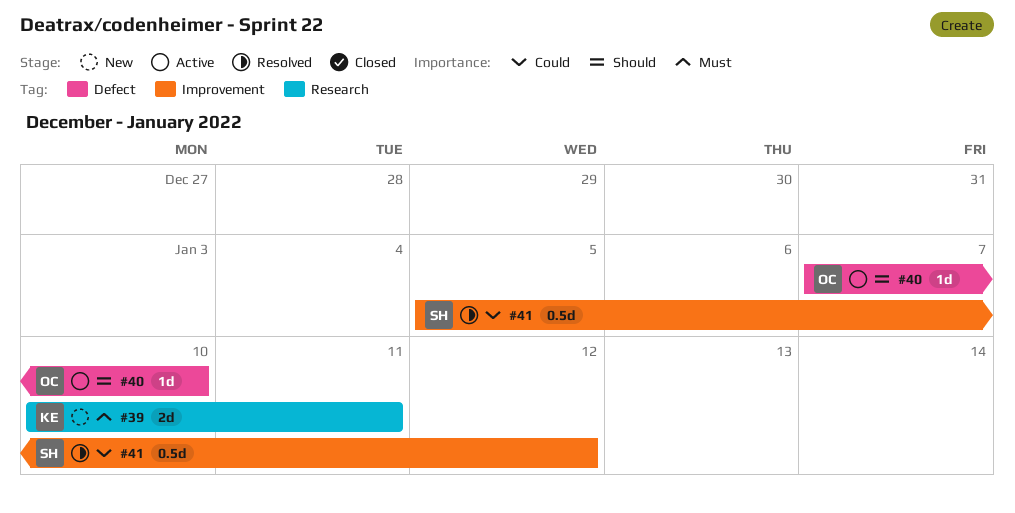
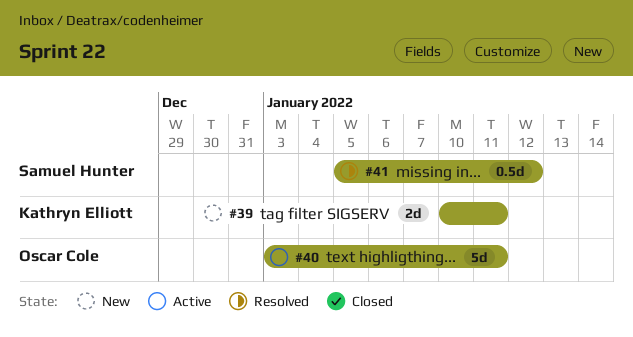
#40, estimate: 1d -> 5d
#40, start: Jan 7 -> Jan 3
#40, due: Jan 10 -> Jan 11

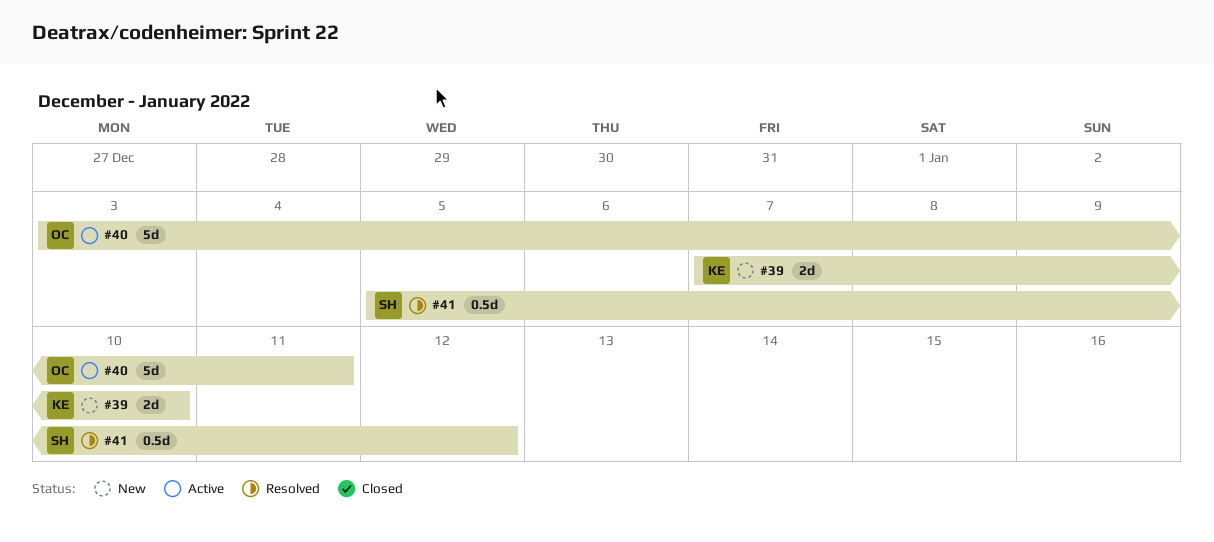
#39, start: Jan 10 -> Jan 7
#39, due: Jan 11 -> Jan 10

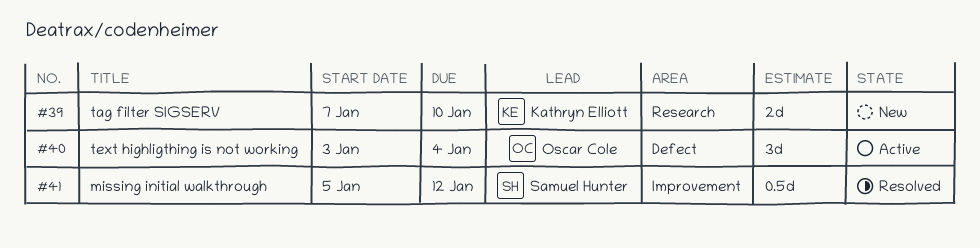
#40, estimate: 5d -> 3d
#40, due: Jan 11 -> Jan 4

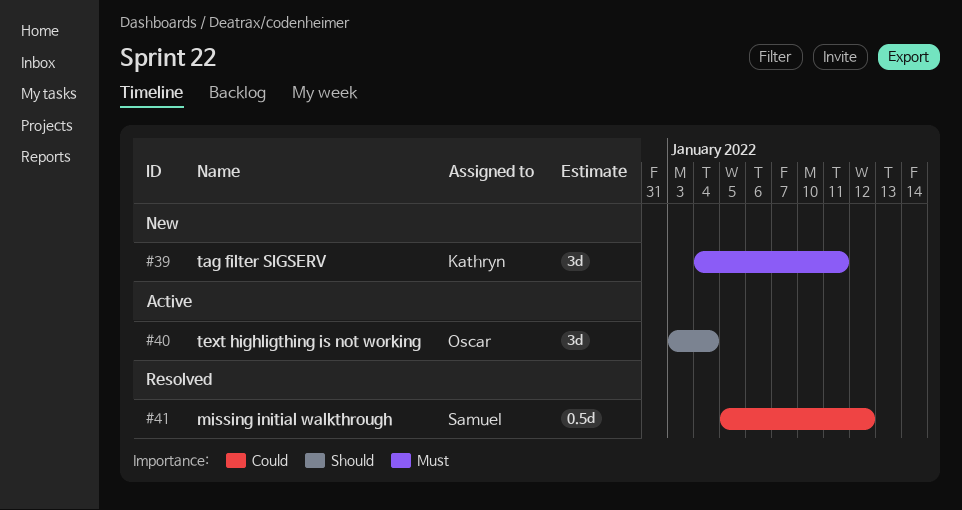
#39, estimate: 2d -> 3d
#39, start: Jan 7 -> Jan 4
#39, due: Jan 10 -> Jan 11

